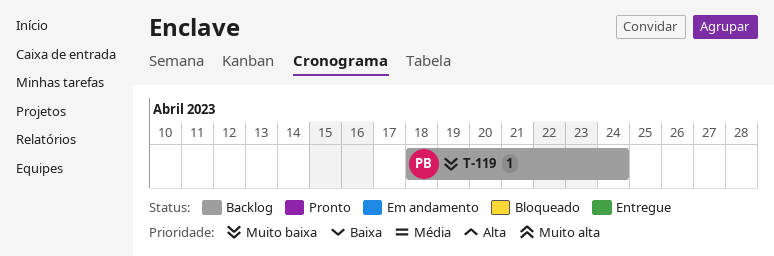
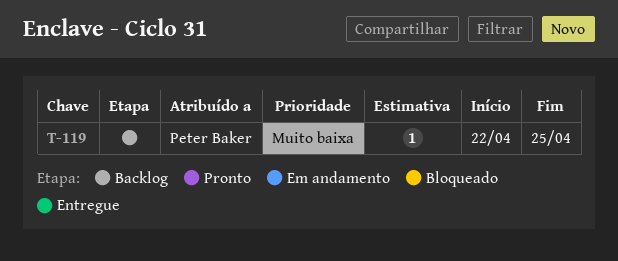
T-119, start: Apr 18 -> Apr 22
T-119, due: Apr 24 -> Apr 25

